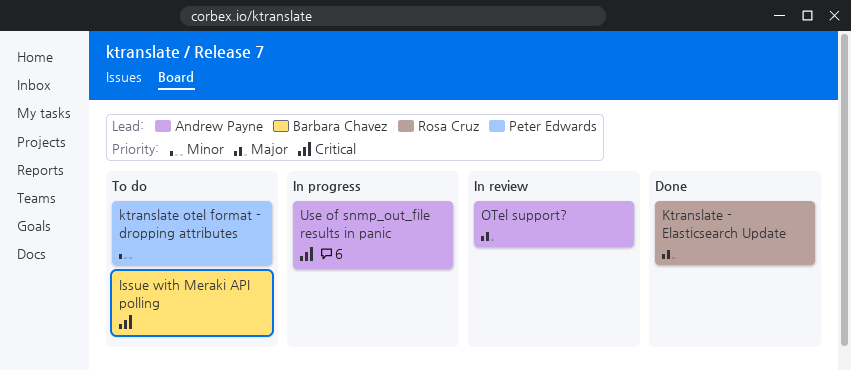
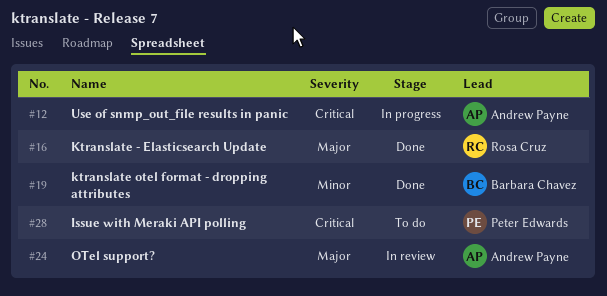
Issue with Meraki API polling, owner: Barbara Chavez -> Peter Edwards
ktranslate otel format - dropping attributes, status: To do -> Done
ktranslate otel format - dropping attributes, owner: Peter Edwards -> Barbara Chavez

